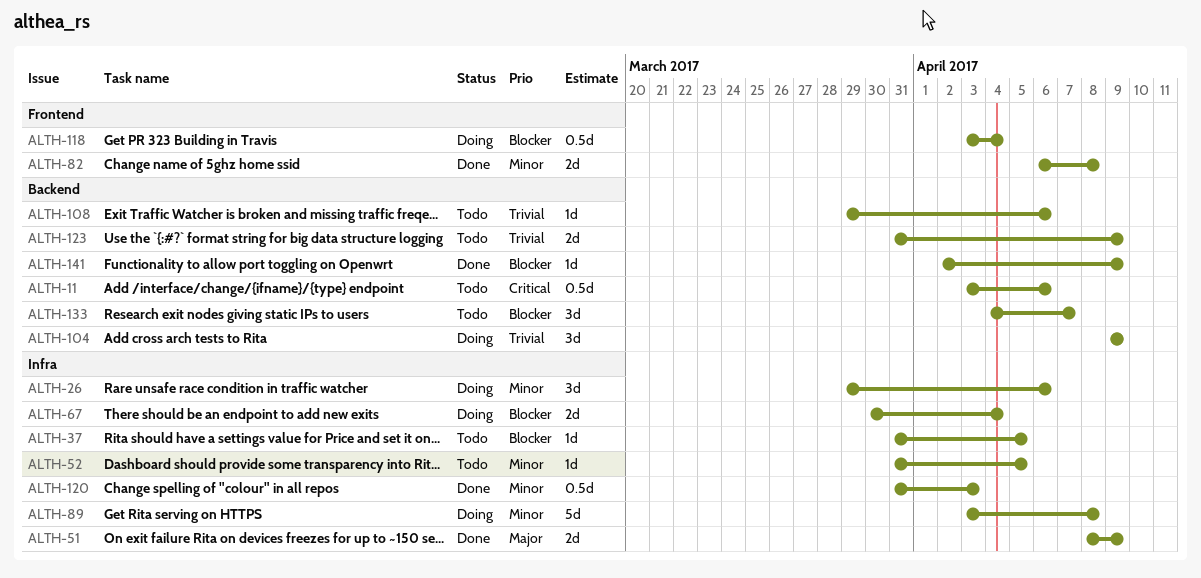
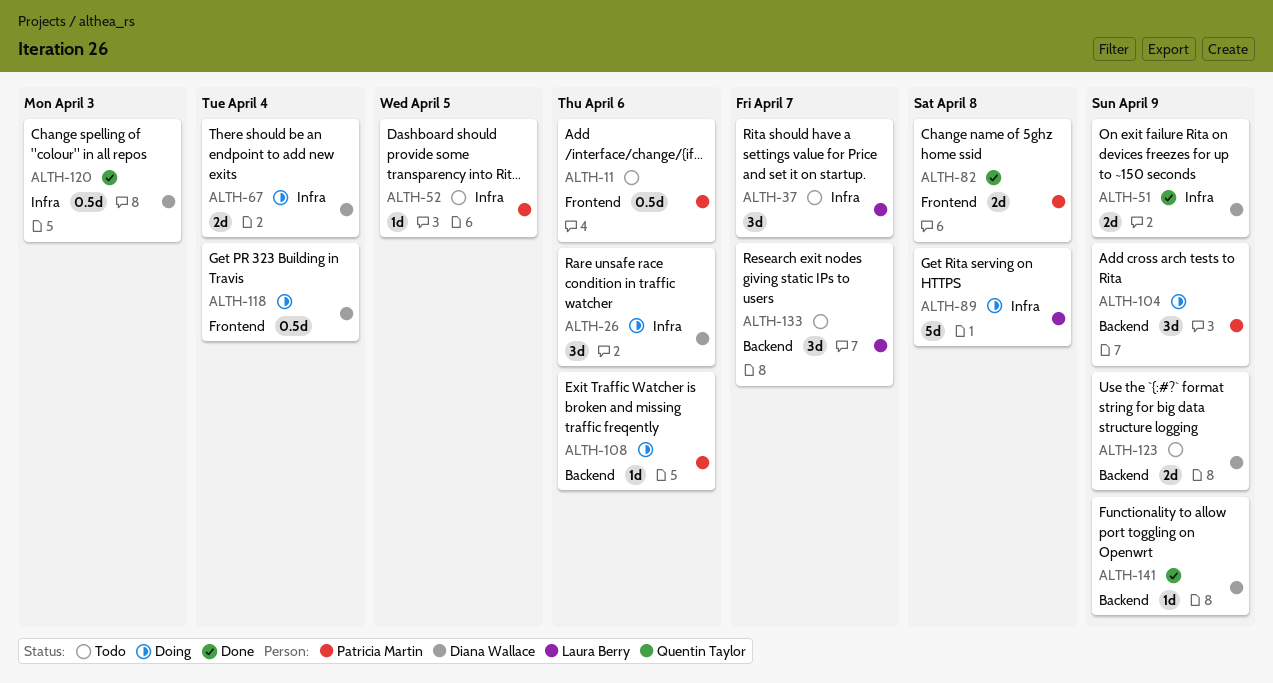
ALTH-11, label: Backend -> Frontend
ALTH-37, estimate: 1d -> 3d
ALTH-37, due: Apr 5 -> Apr 7
ALTH-108, status: Todo -> Doing

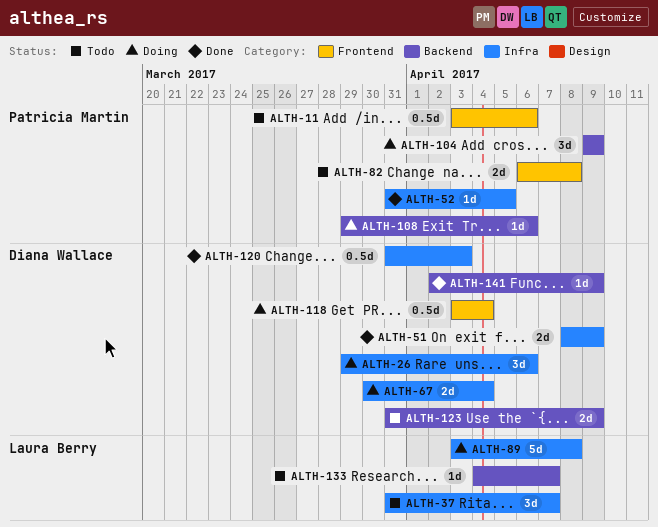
ALTH-52, status: Todo -> Done
ALTH-82, status: Done -> Todo
ALTH-133, estimate: 3d -> 1d

